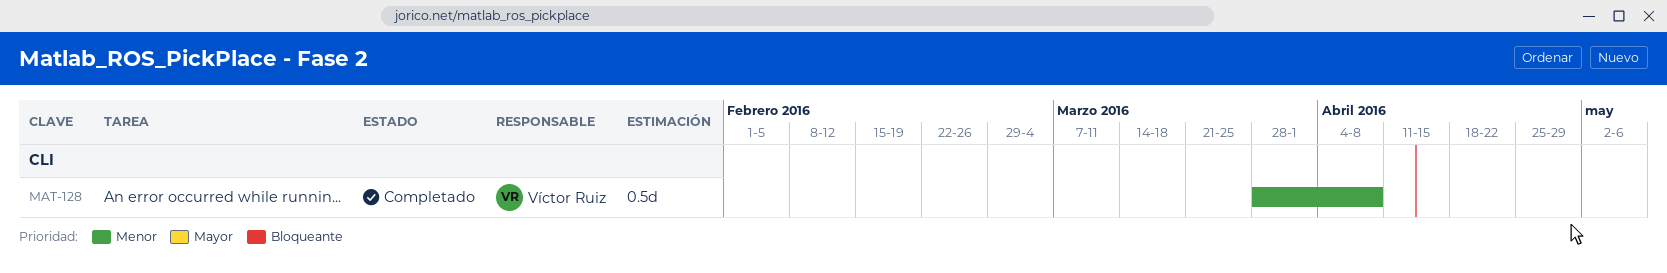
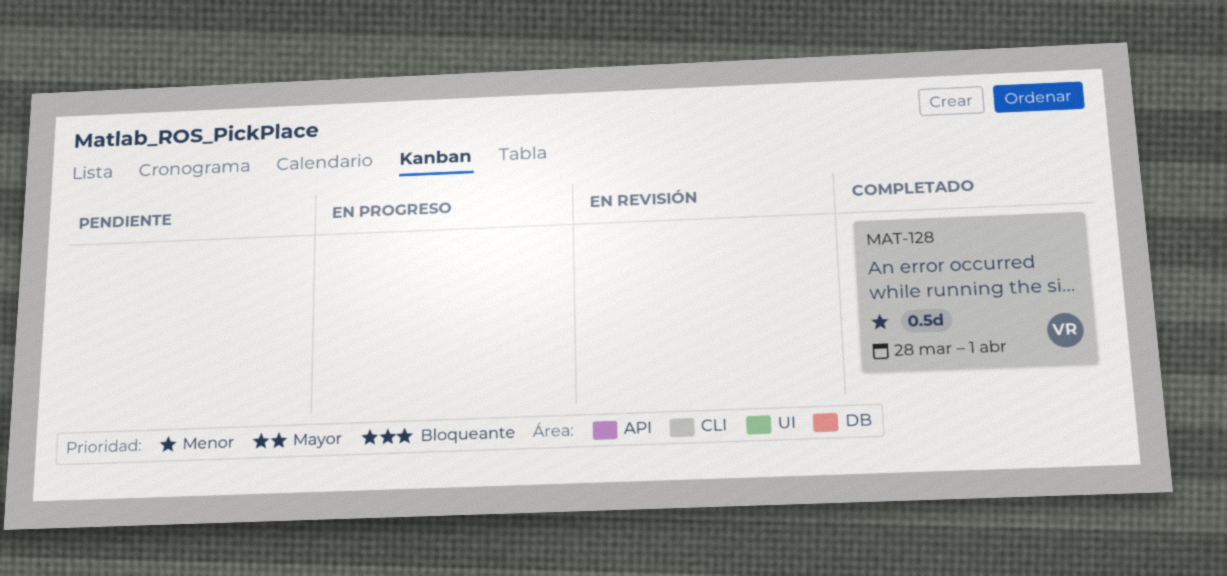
MAT-128, due: Apr 8 -> Apr 1

